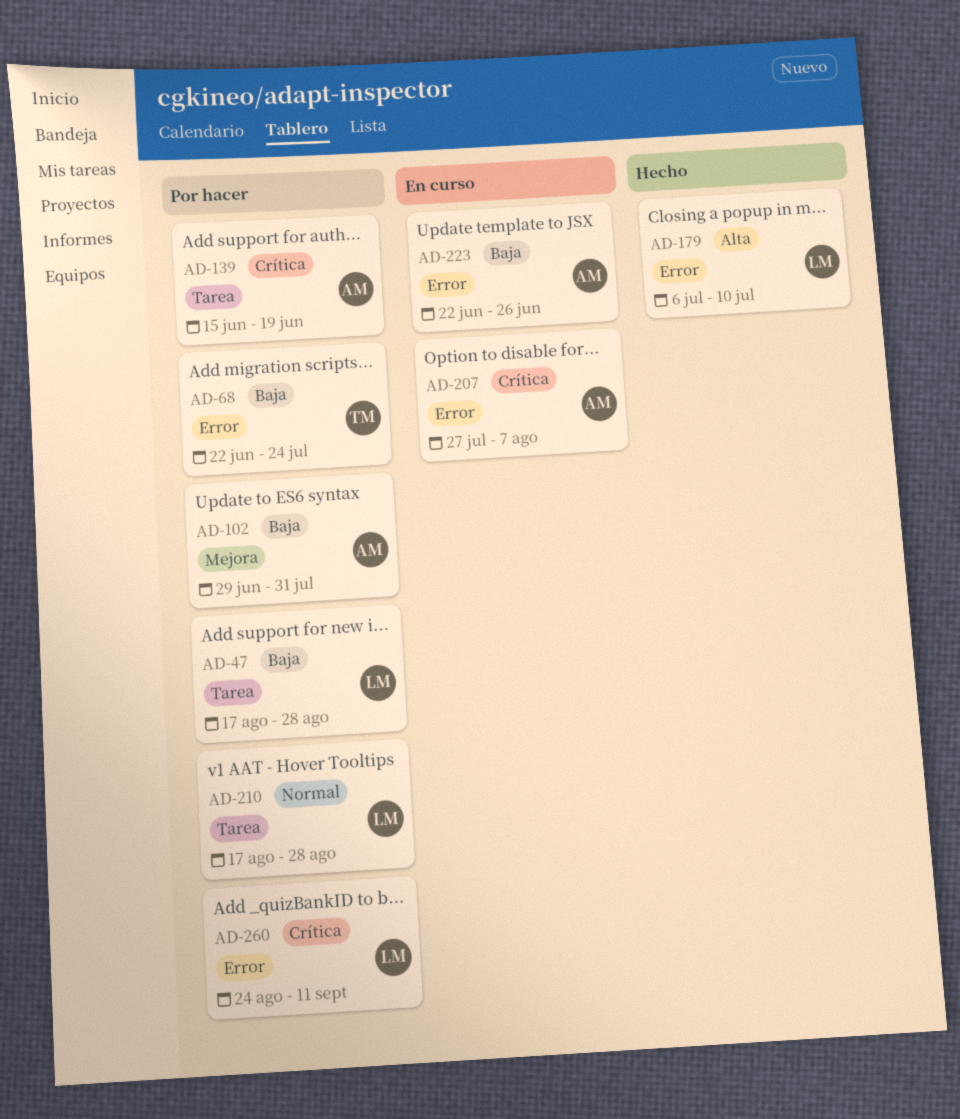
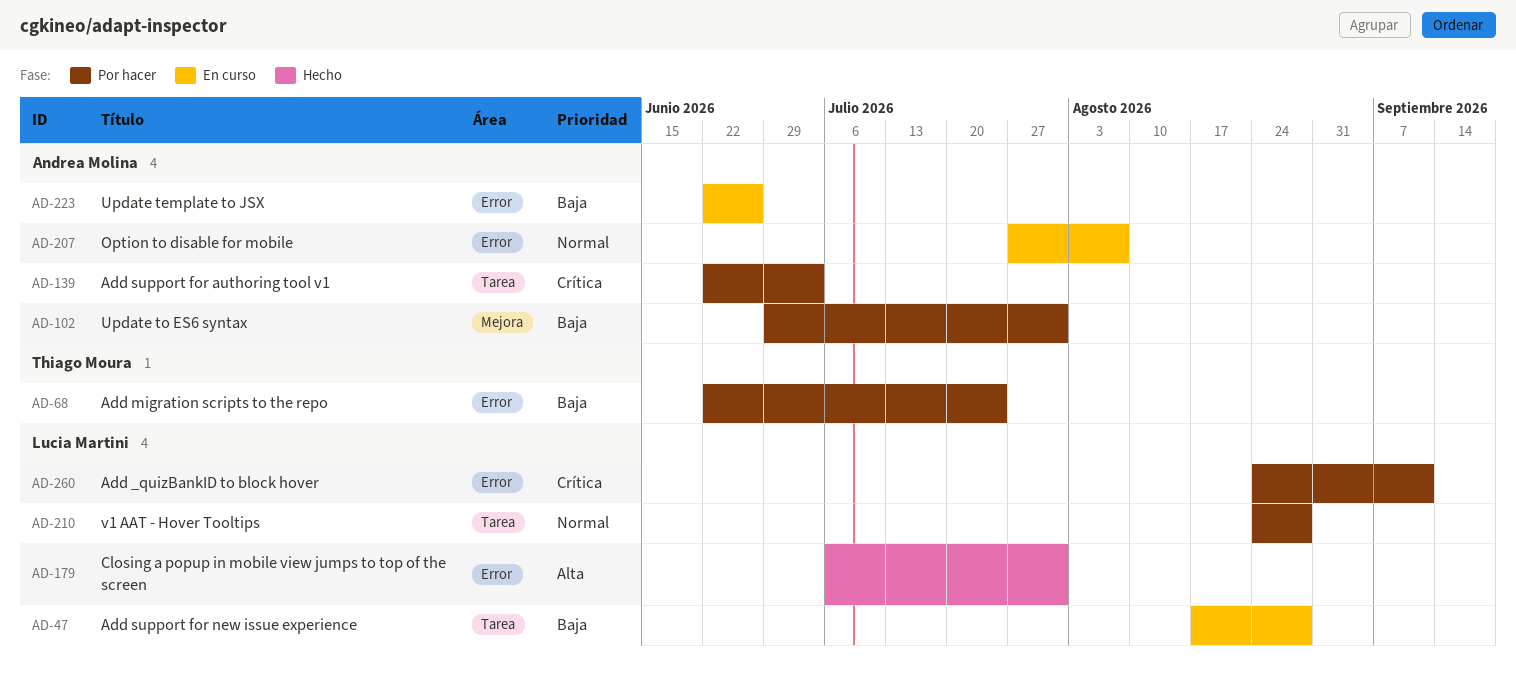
AD-47, status: Por hacer -> En curso
AD-139, start: Jun 15 -> Jun 22
AD-139, due: Jun 19 -> Jul 3
AD-179, due: Jul 10 -> Jul 31
AD-207, priority: Crítica -> Normal
AD-210, start: Aug 17 -> Aug 24

